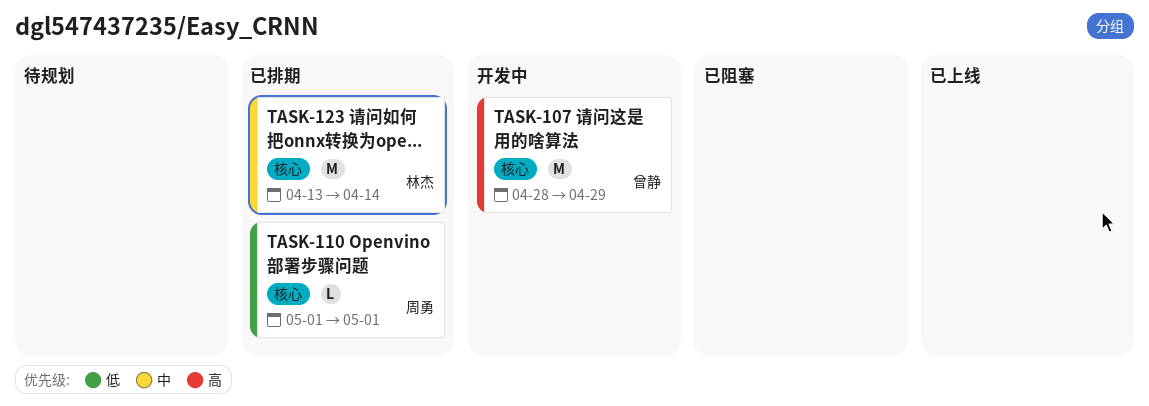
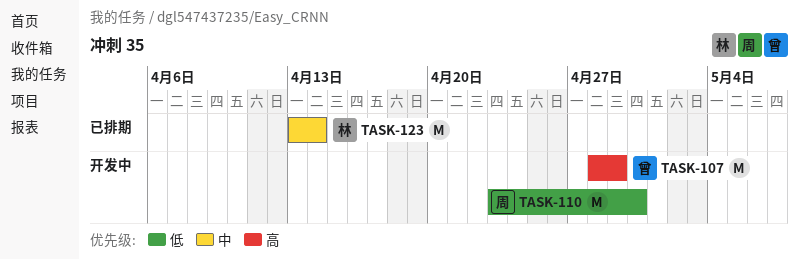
TASK-110, status: 已排期 -> 开发中
TASK-110, estimate: L -> M
TASK-110, start: May 1 -> Apr 23
TASK-110, due: May 1 -> Apr 30

